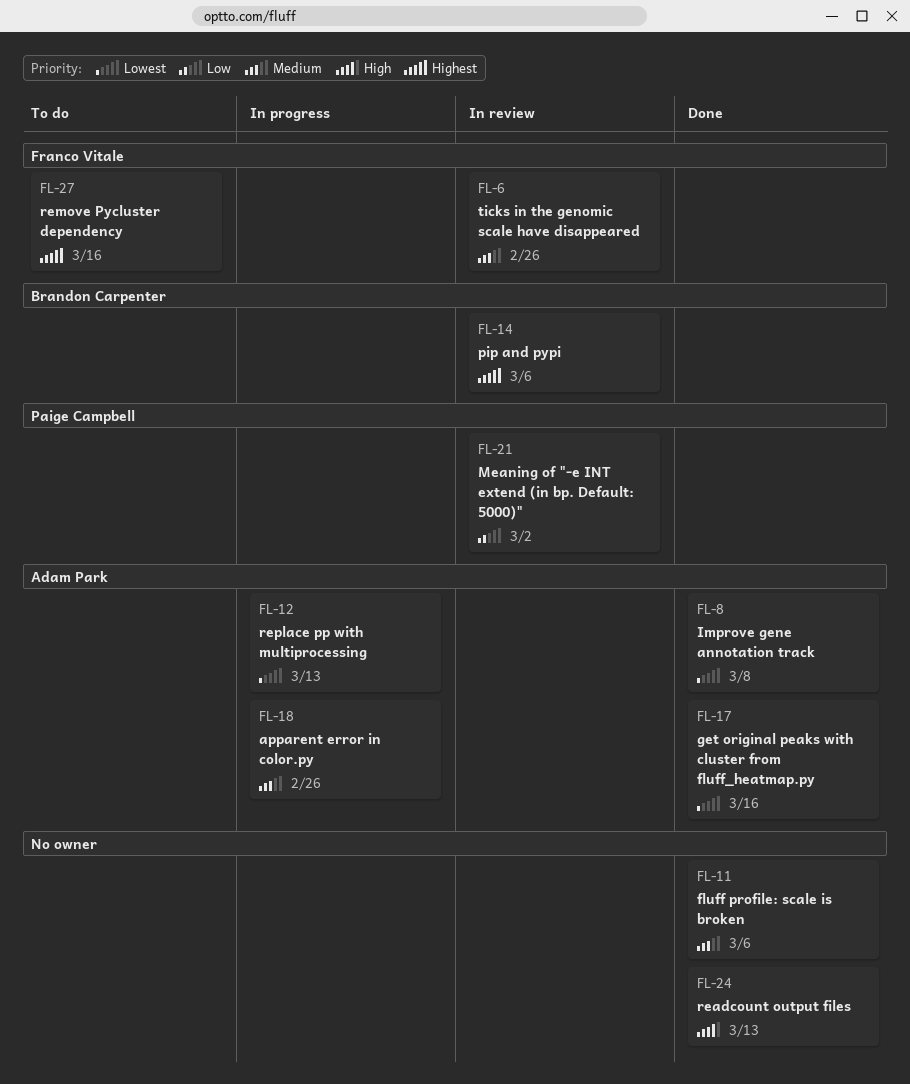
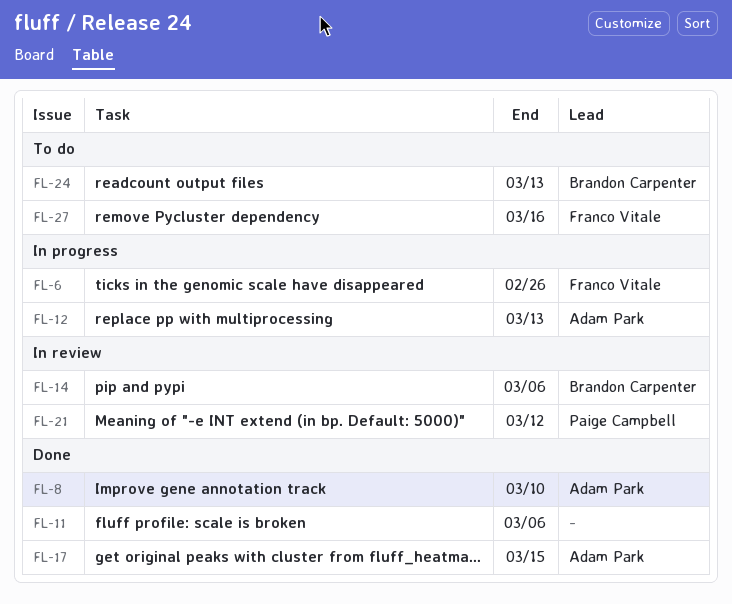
FL-6, status: In review -> In progress
FL-8, due: Mar 8 -> Mar 10
FL-17, due: Mar 16 -> Mar 15
FL-18: present -> none
FL-21, due: Mar 2 -> Mar 12
FL-24, status: Done -> To do
FL-24, owner: none -> Brandon Carpenter

